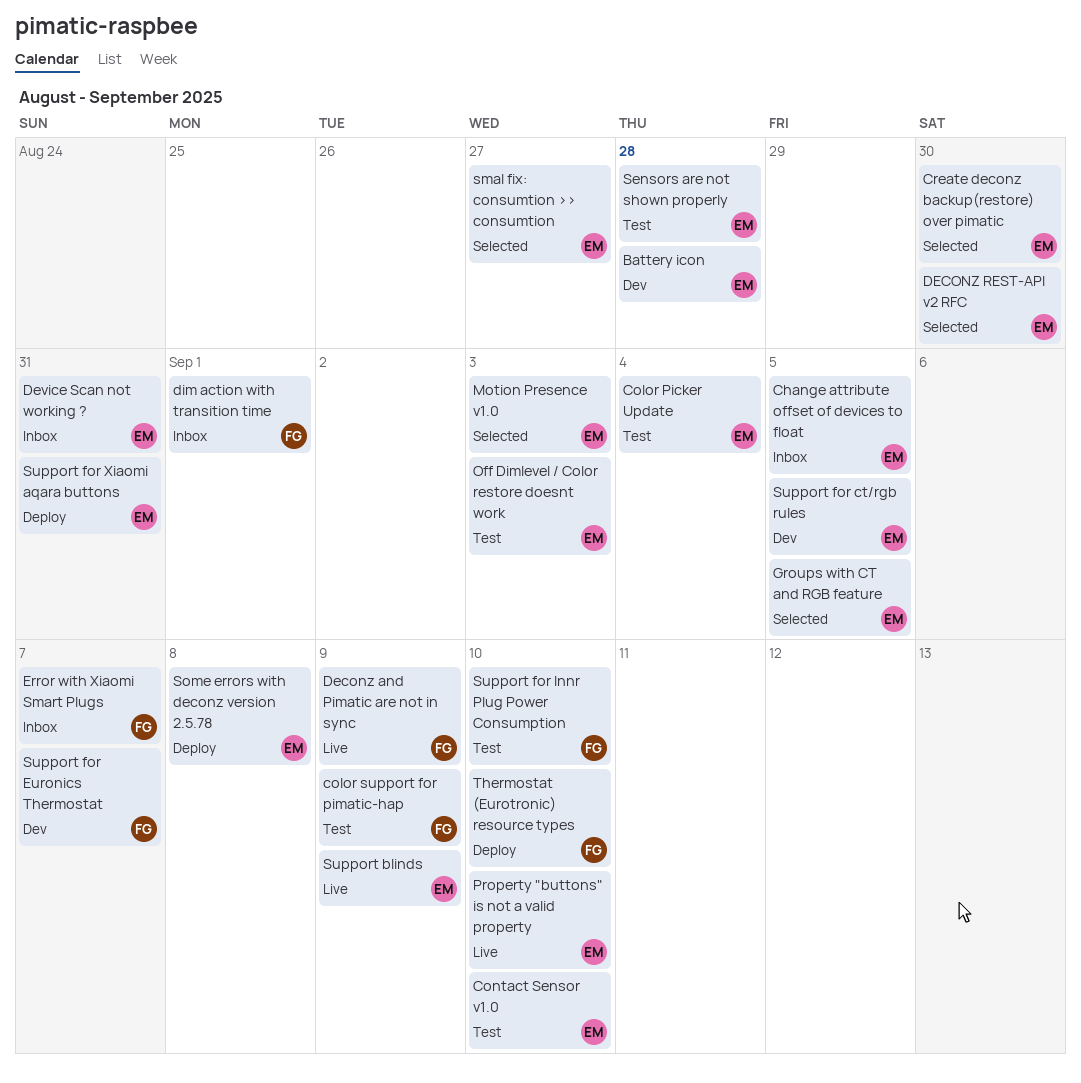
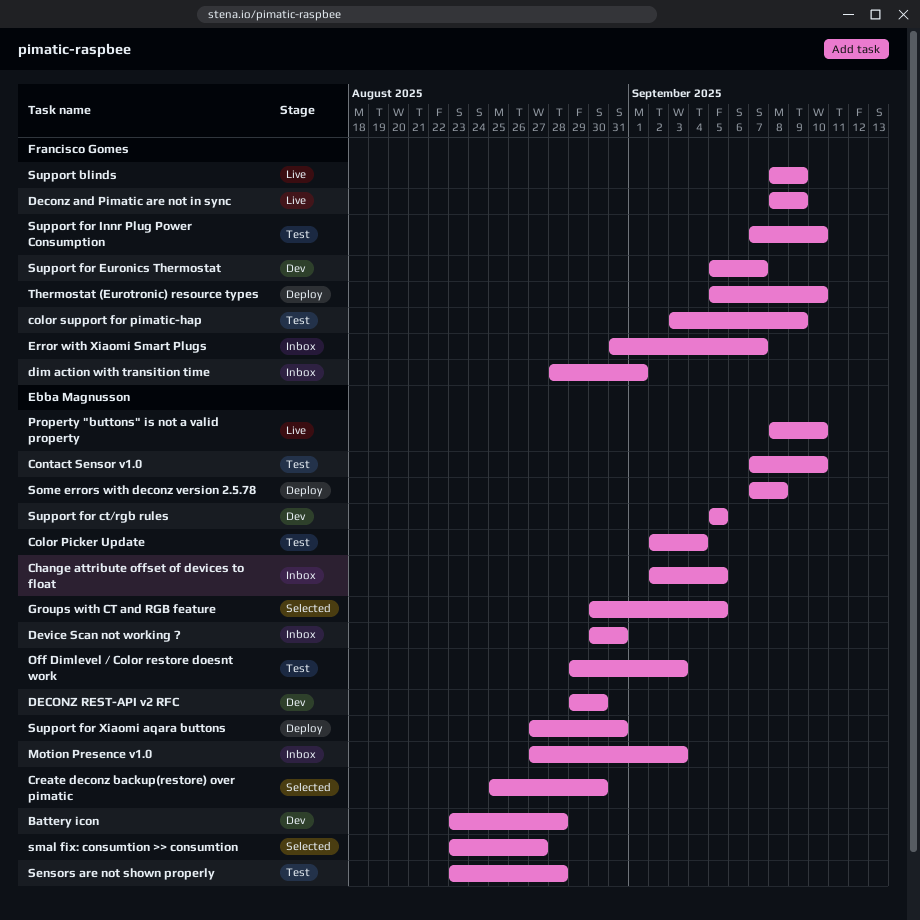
DECONZ REST-API v2 RFC, status: Selected -> Dev
Motion Presence v1.0, status: Selected -> Inbox
Support blinds, owner: Ebba Magnusson -> Francisco Gomes

